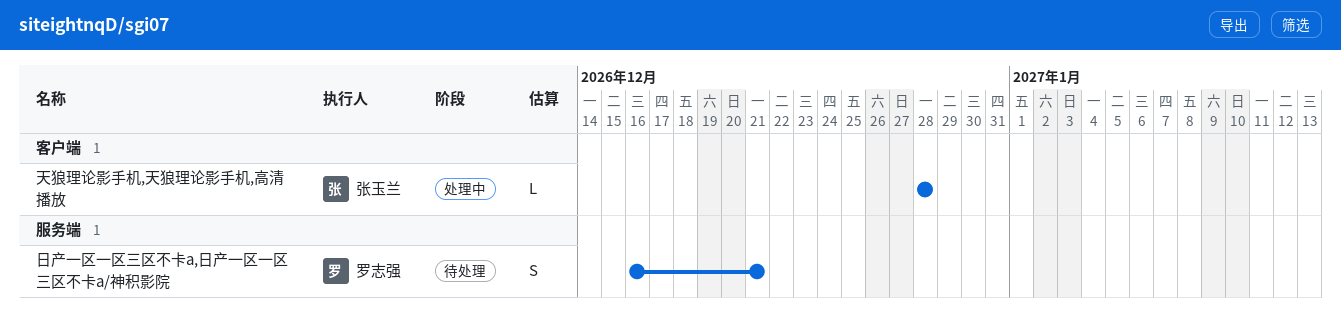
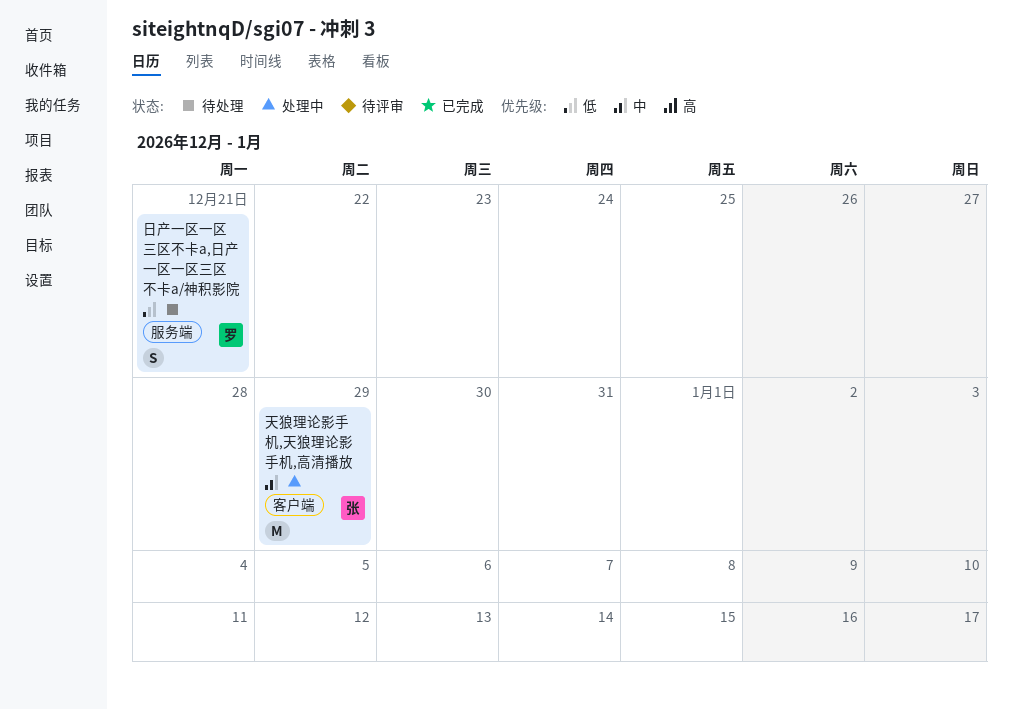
天狼理论影手机,天狼理论影手机,高清播放, estimate: L -> M
天狼理论影手机,天狼理论影手机,高清播放, due: Dec 28 -> Dec 29

